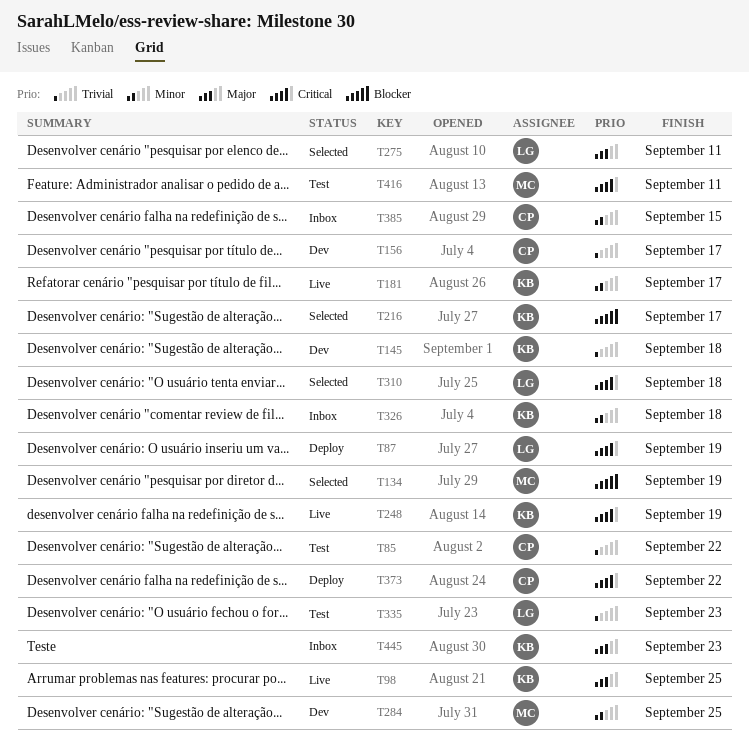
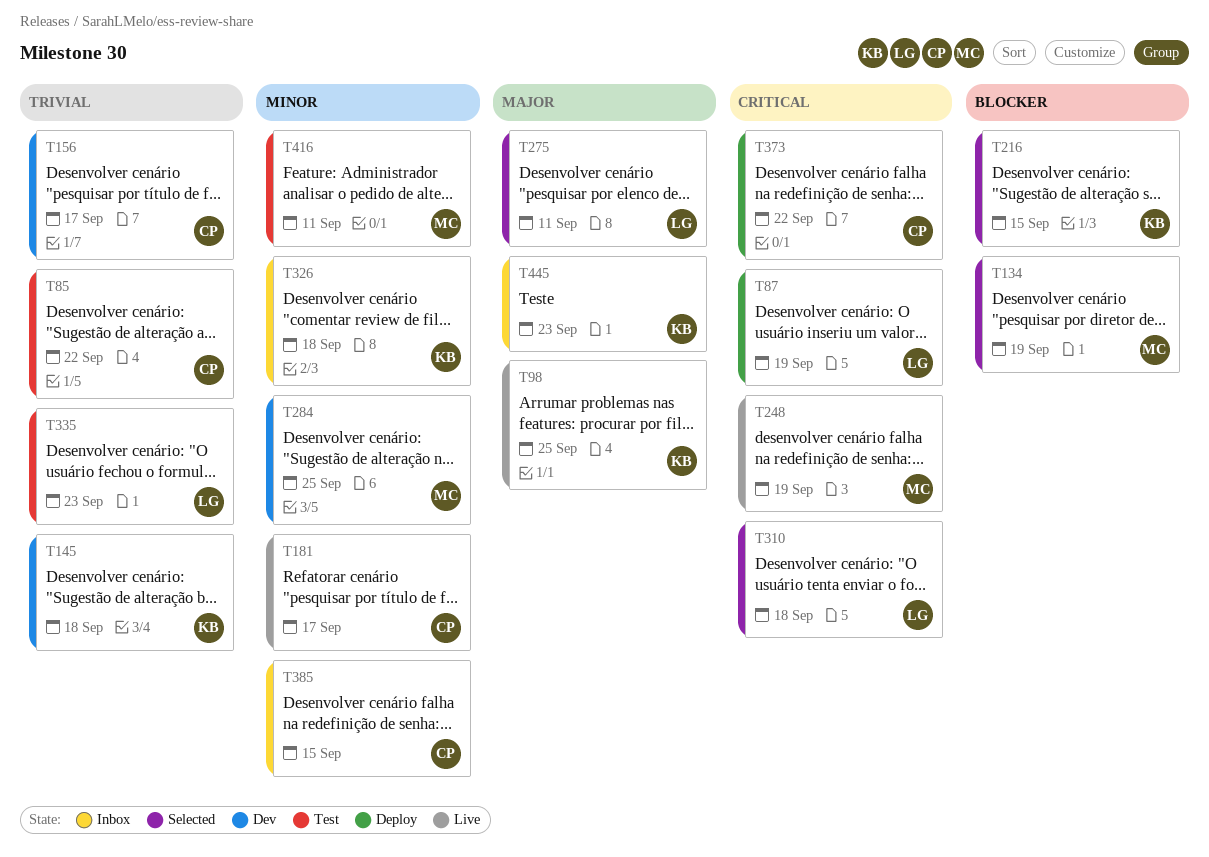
T181, owner: KB -> CP
T216, due: Sep 17 -> Sep 15
T248, owner: KB -> MC
T416, priority: Critical -> Minor

